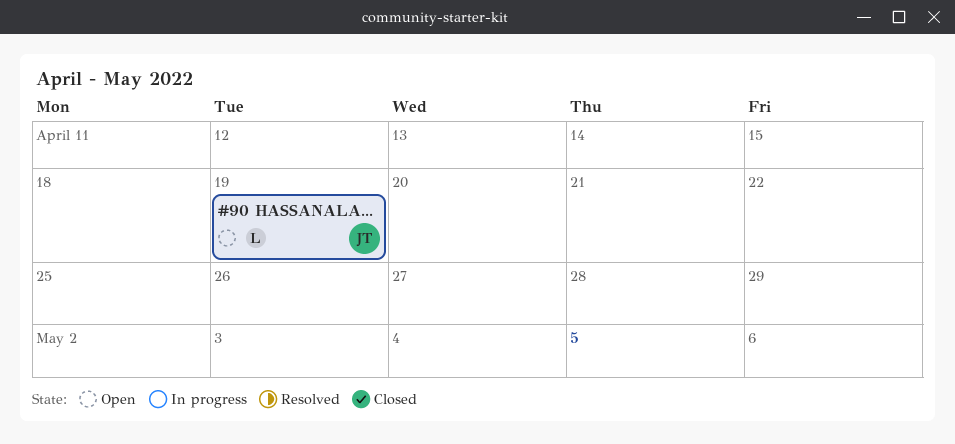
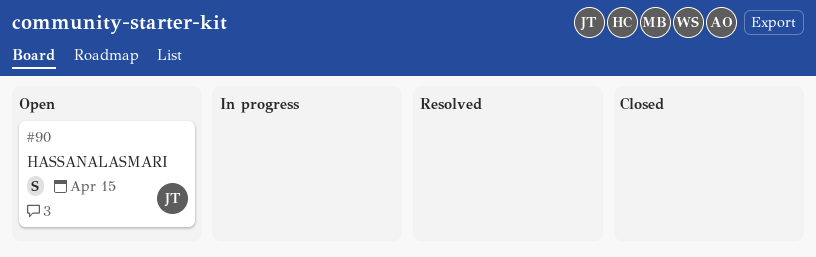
#90, estimate: L -> S
#90, due: Apr 19 -> Apr 15

